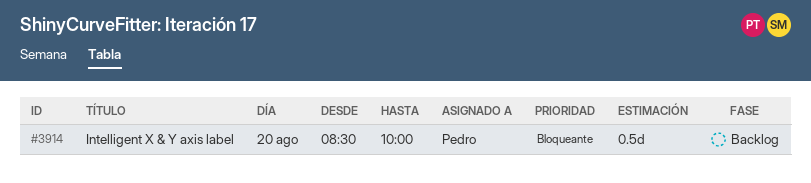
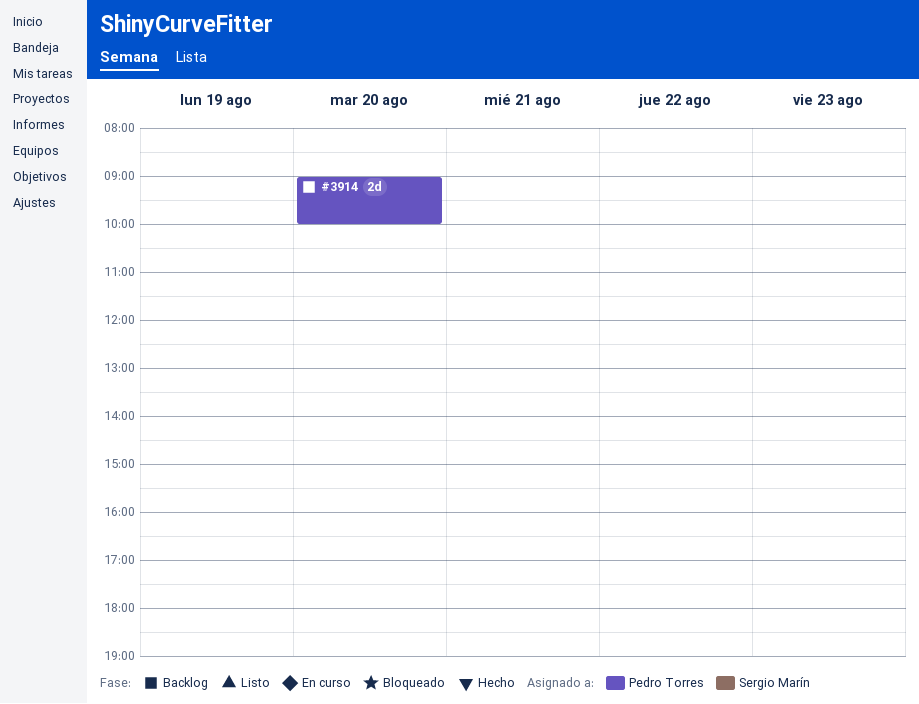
#3914, estimate: 0.5d -> 2d
#3914, begins: 08:30 -> 09:00

